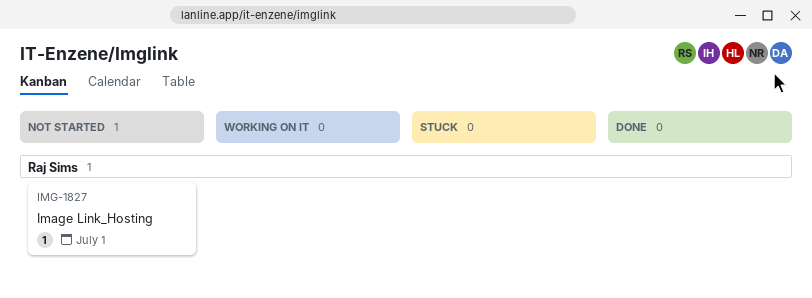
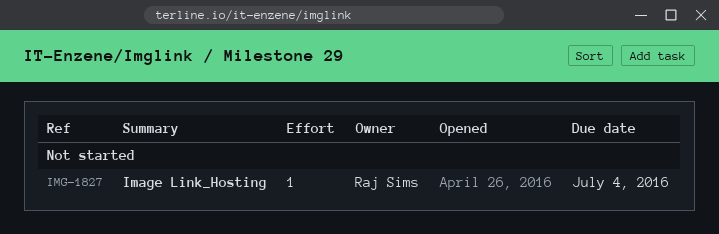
IMG-1827, due: Jul 1 -> Jul 4

